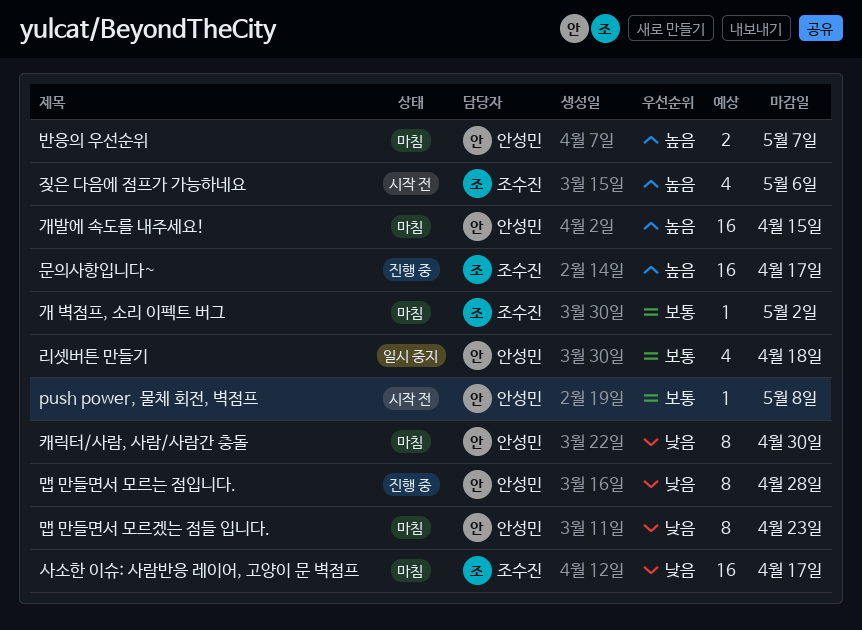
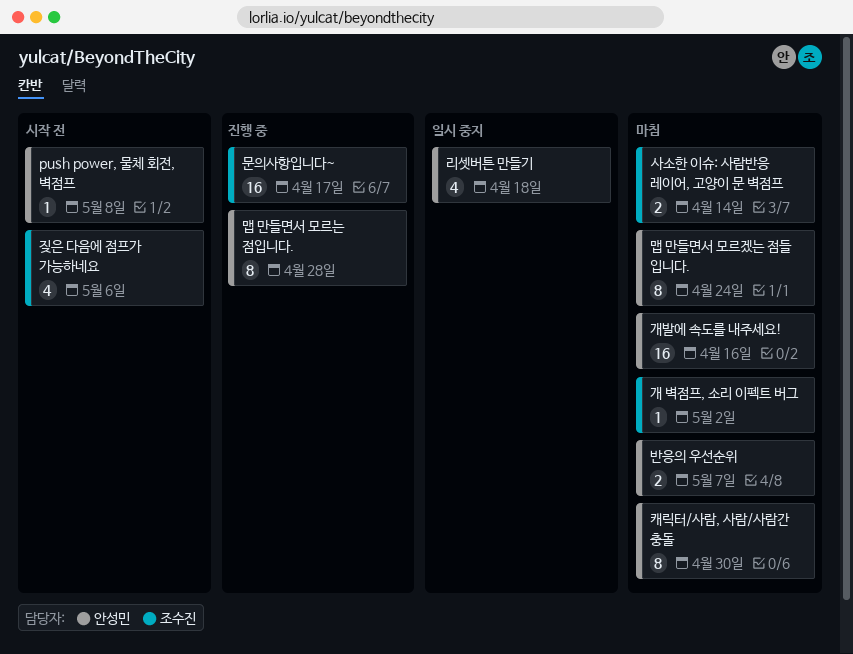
개발에 속도를 내주세요!, due: Apr 15 -> Apr 16
맵 만들면서 모르겠는 점들 입니다., due: Apr 23 -> Apr 24
사소한 이슈: 사람반응 레이어, 고양이 문 벽점프, estimate: 16 -> 2
사소한 이슈: 사람반응 레이어, 고양이 문 벽점프, due: Apr 17 -> Apr 14

